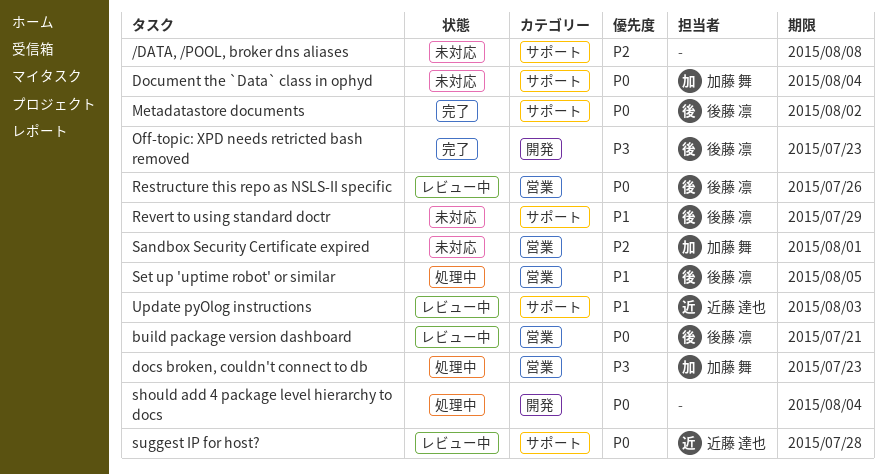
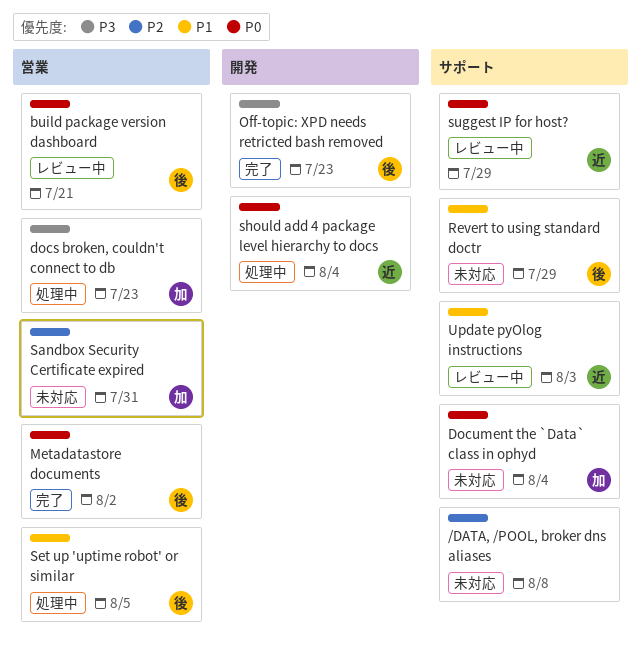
Metadatastore documents, label: サポート -> 営業
Restructure this repo as NSLS-II specific: present -> none
Sandbox Security Certificate expired, due: Aug 1 -> Jul 31
should add 4 package level hierarchy to docs, owner: none -> 近藤 達也
suggest IP for host?, due: Jul 28 -> Jul 29

